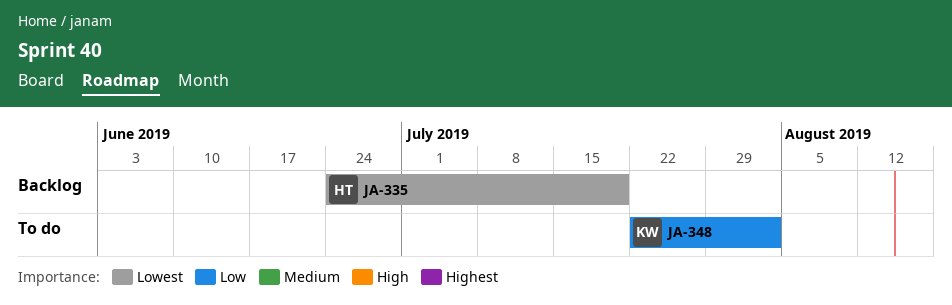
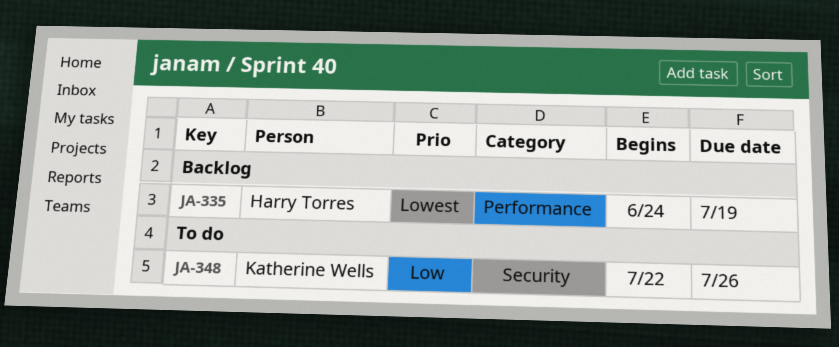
JA-348, due: Aug 2 -> Jul 26

